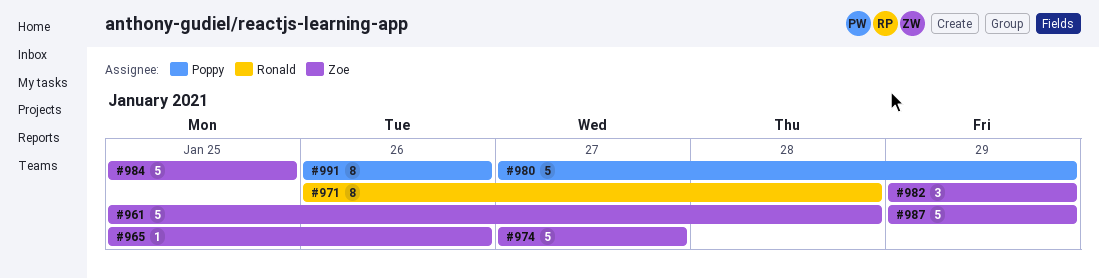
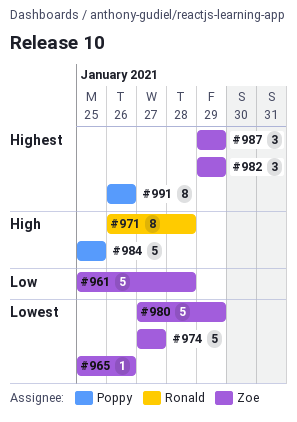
#980, owner: Poppy -> Zoe
#984, owner: Zoe -> Poppy
#987, estimate: 5 -> 3

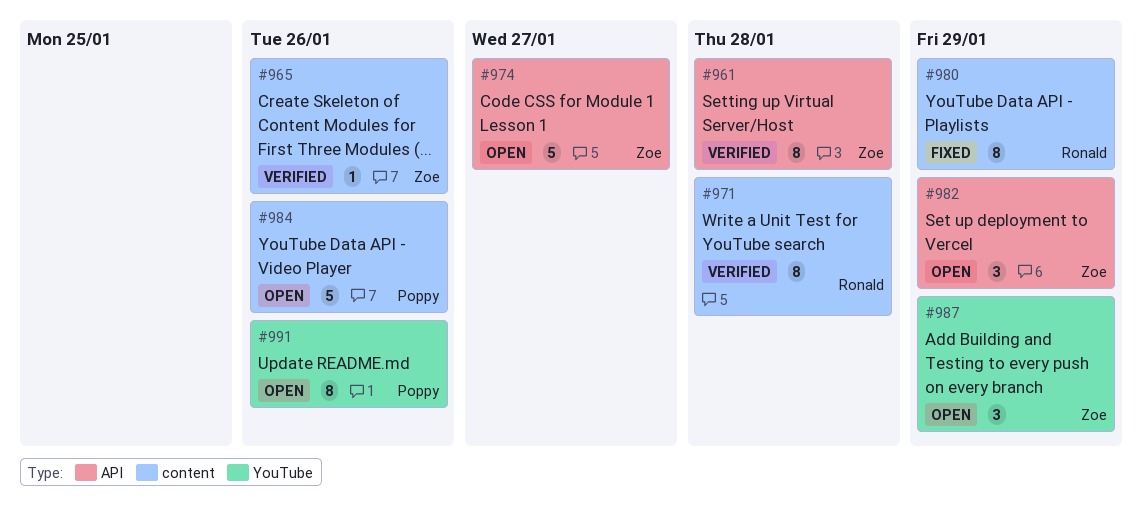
#961, estimate: 5 -> 8
#980, owner: Zoe -> Ronald
#980, estimate: 5 -> 8
#984, due: Jan 25 -> Jan 26

